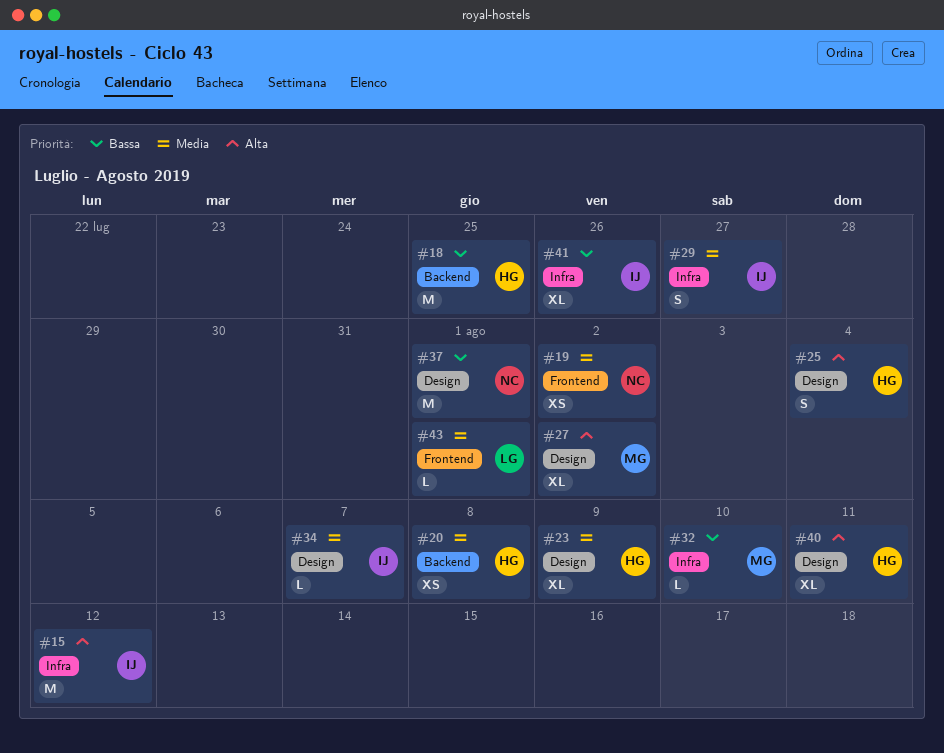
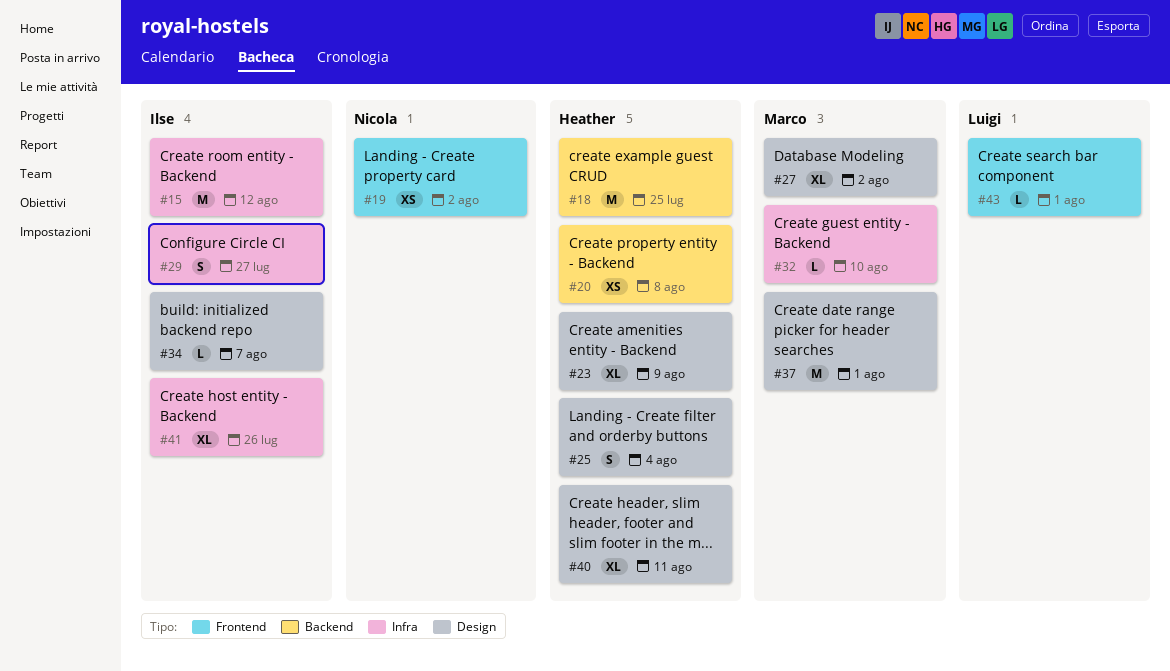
#37, owner: Nicola -> Marco

